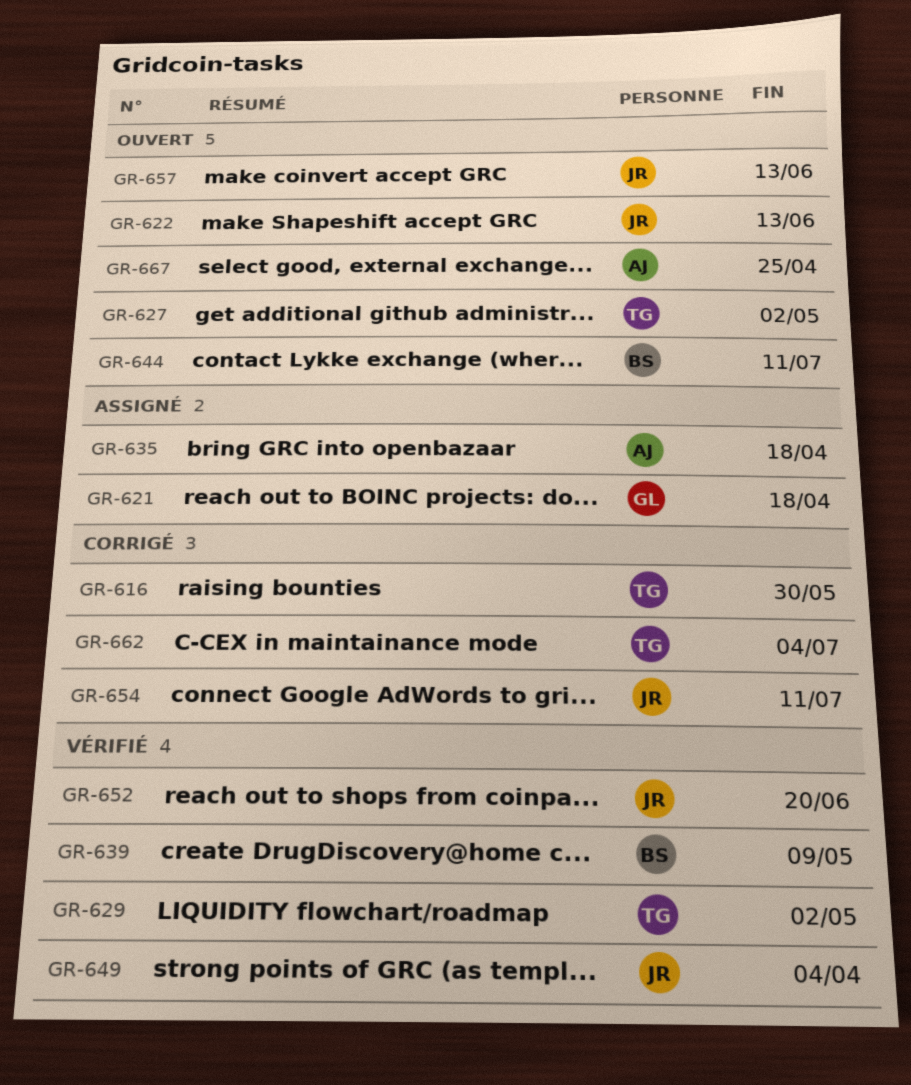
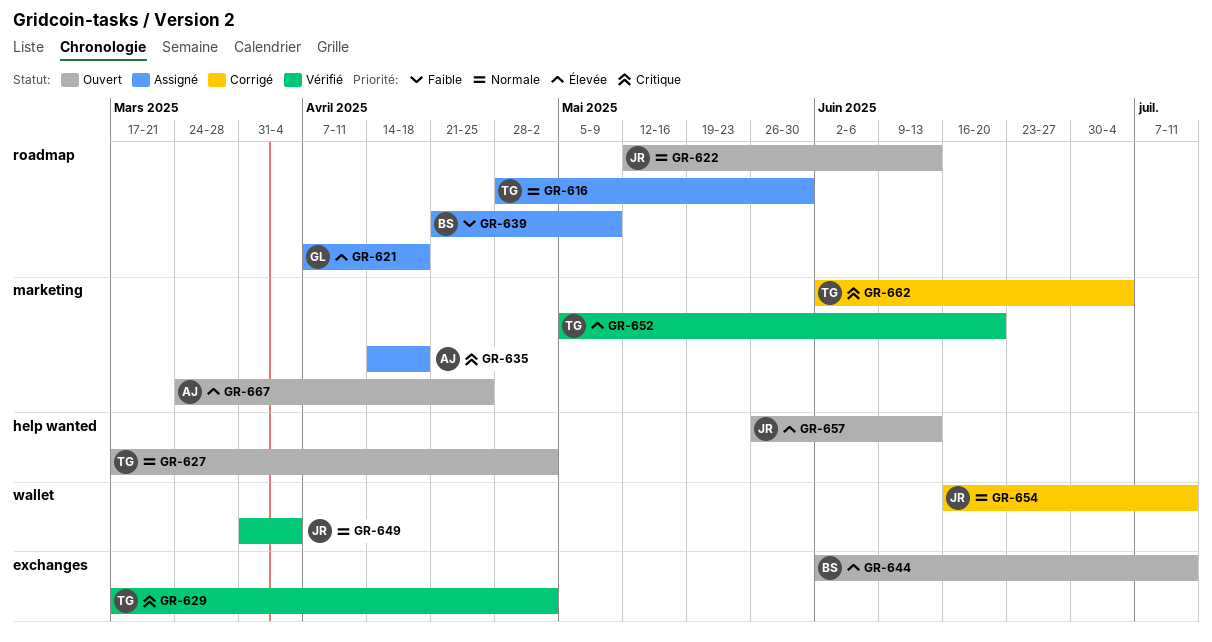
GR-616, status: Corrigé -> Assigné
GR-639, status: Vérifié -> Assigné
GR-652, owner: JR -> TG

